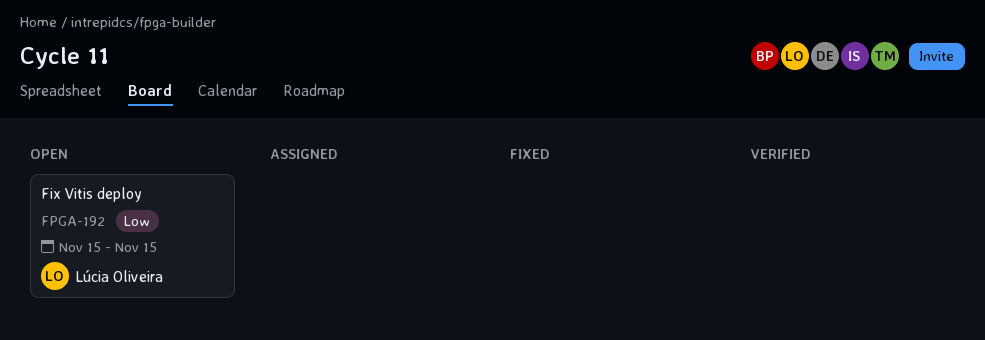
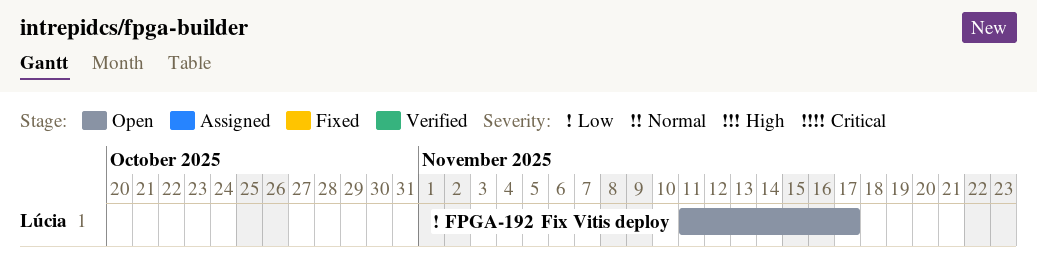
FPGA-192, start: Nov 15 -> Nov 11
FPGA-192, due: Nov 15 -> Nov 17

